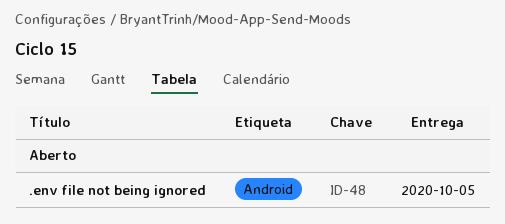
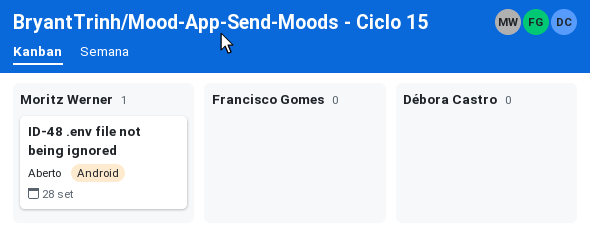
ID-48, due: Oct 5 -> Sep 28

